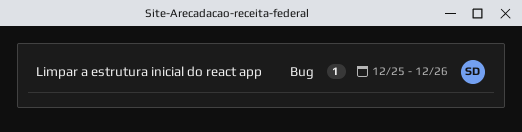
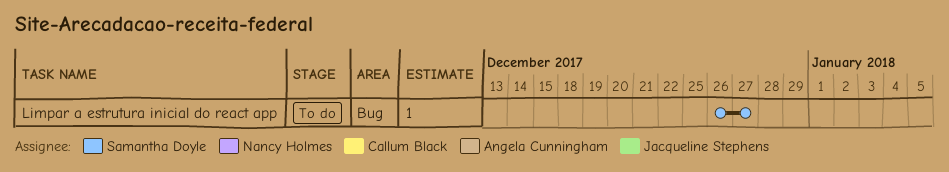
Limpar a estrutura inicial do react app, start: Dec 25 -> Dec 26
Limpar a estrutura inicial do react app, due: Dec 26 -> Dec 27

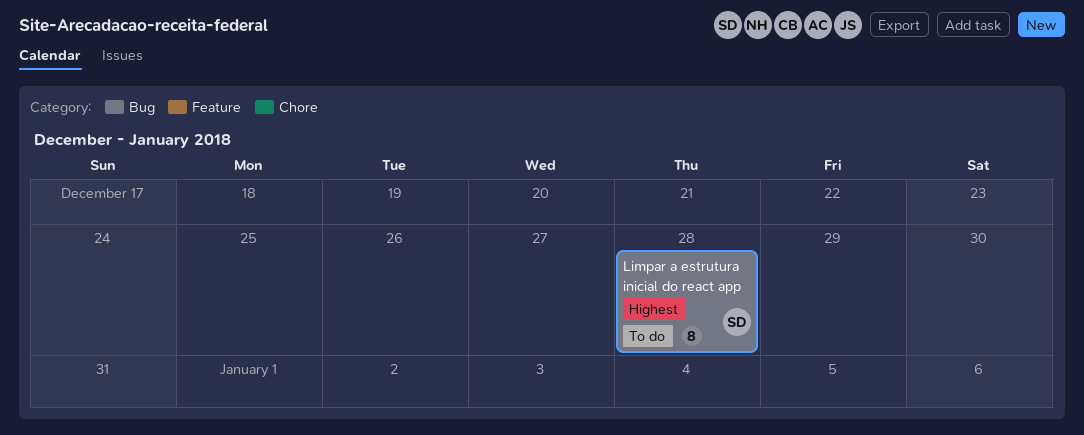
Limpar a estrutura inicial do react app, estimate: 1 -> 8
Limpar a estrutura inicial do react app, due: Dec 27 -> Dec 28

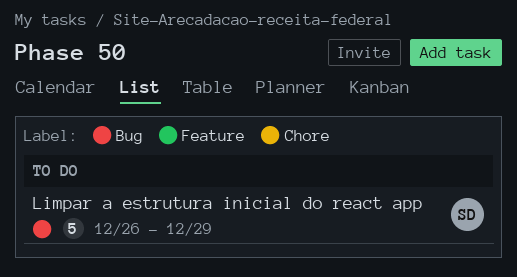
Limpar a estrutura inicial do react app, estimate: 8 -> 5
Limpar a estrutura inicial do react app, due: Dec 28 -> Dec 29

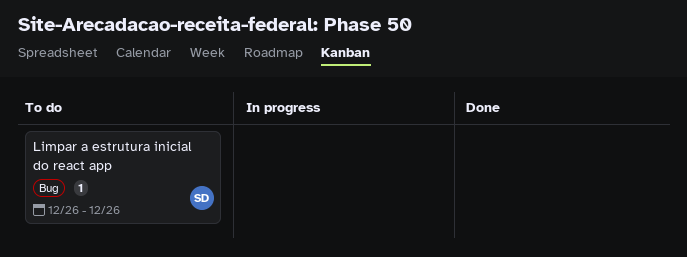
Limpar a estrutura inicial do react app, estimate: 5 -> 1
Limpar a estrutura inicial do react app, due: Dec 29 -> Dec 26

